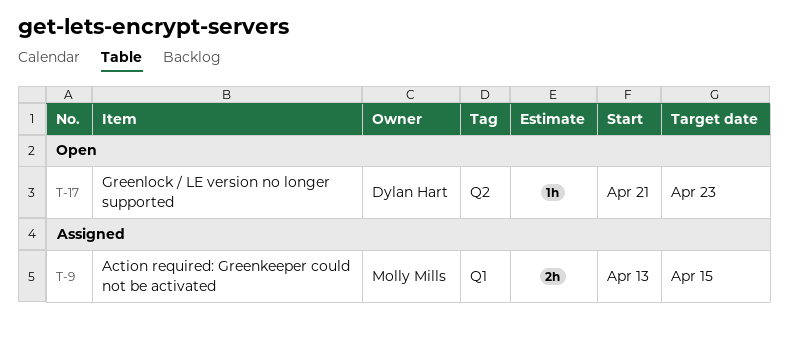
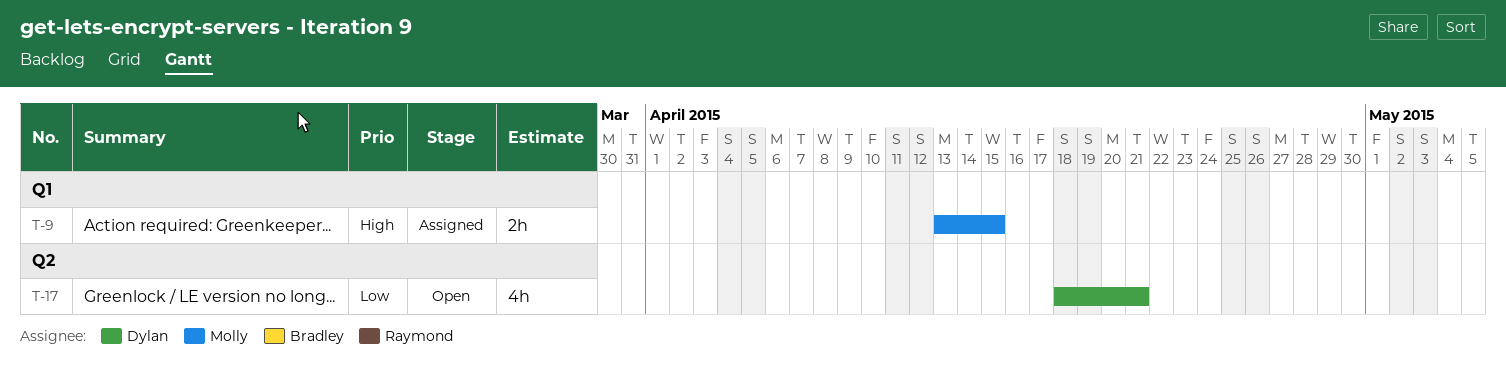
T-17, estimate: 1h -> 4h
T-17, start: Apr 21 -> Apr 18
T-17, due: Apr 23 -> Apr 21

